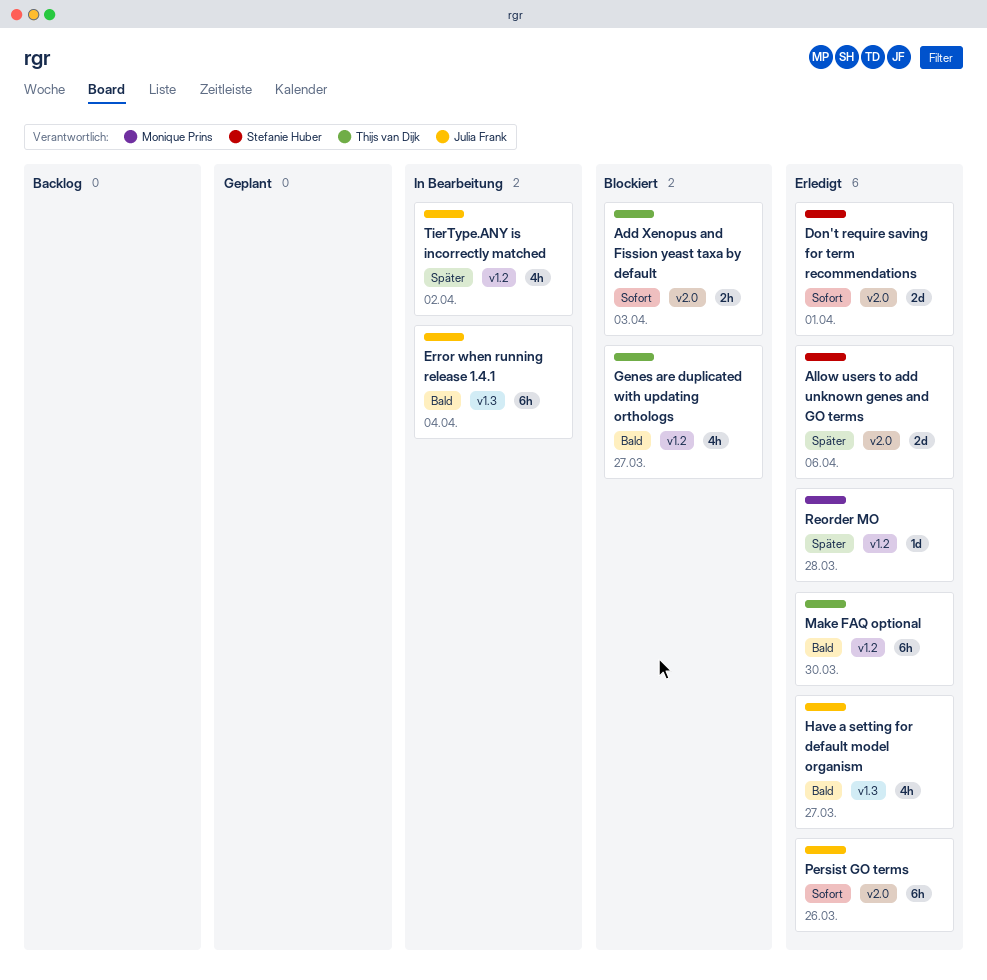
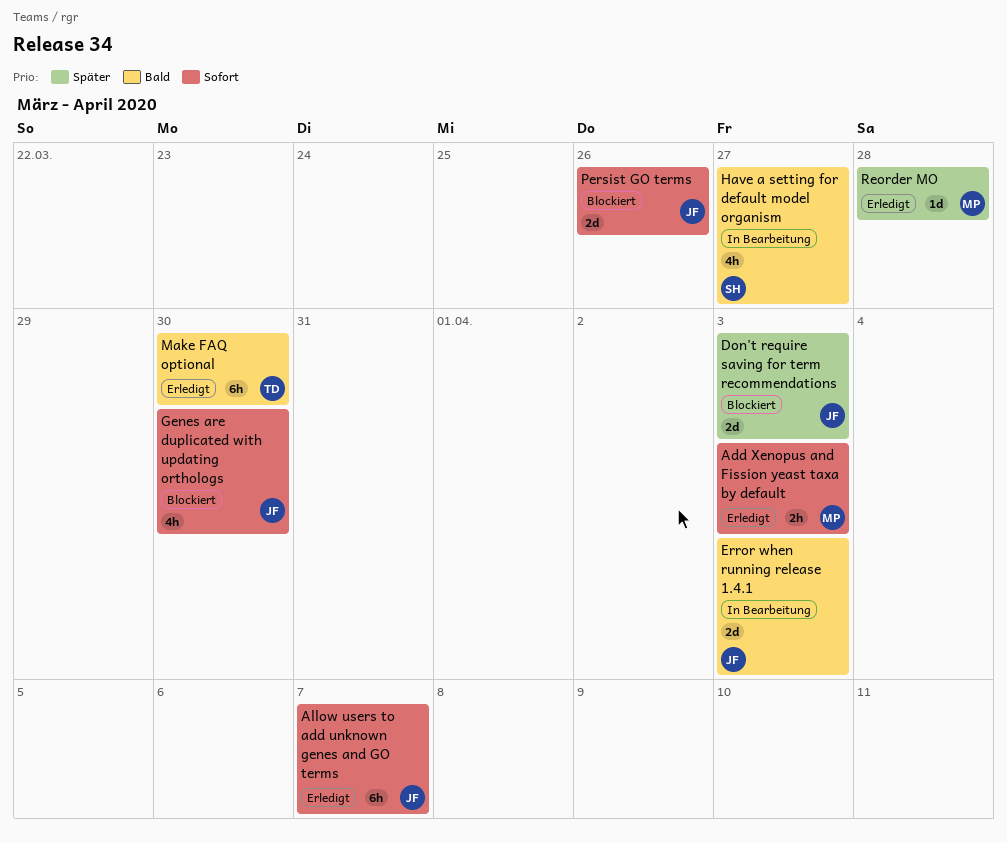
Add Xenopus and Fission yeast taxa by default, status: Blockiert -> Erledigt
Add Xenopus and Fission yeast taxa by default, owner: Thijs van Dijk -> Monique Prins
Allow users to add unknown genes and GO terms, owner: Stefanie Huber -> Julia Frank
Allow users to add unknown genes and GO terms, priority: Später -> Sofort
Allow users to add unknown genes and GO terms, estimate: 2d -> 6h
Allow users to add unknown genes and GO terms, due: Apr 6 -> Apr 7
Don't require saving for term recommendations, status: Erledigt -> Blockiert
Don't require saving for term recommendations, owner: Stefanie Huber -> Julia Frank
Don't require saving for term recommendations, priority: Sofort -> Später
Don't require saving for term recommendations, due: Apr 1 -> Apr 3
Error when running release 1.4.1, estimate: 6h -> 2d
Error when running release 1.4.1, due: Apr 4 -> Apr 3
Genes are duplicated with updating orthologs, owner: Thijs van Dijk -> Julia Frank
Genes are duplicated with updating orthologs, priority: Bald -> Sofort
Genes are duplicated with updating orthologs, due: Mar 27 -> Mar 30
Have a setting for default model organism, status: Erledigt -> In Bearbeitung
Have a setting for default model organism, owner: Julia Frank -> Stefanie Huber
Persist GO terms, status: Erledigt -> Blockiert
Persist GO terms, estimate: 6h -> 2d
TierType.ANY is incorrectly matched: present -> none

